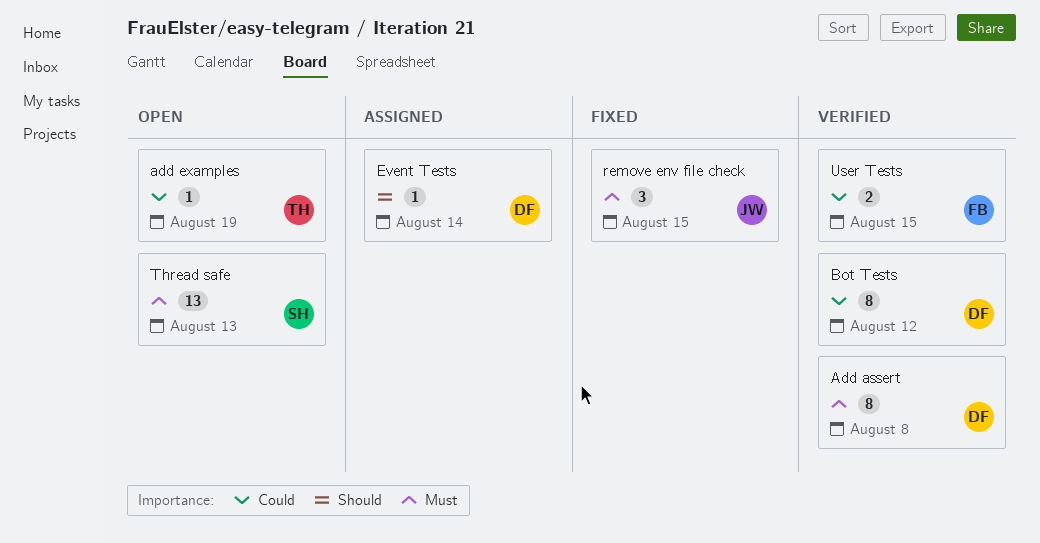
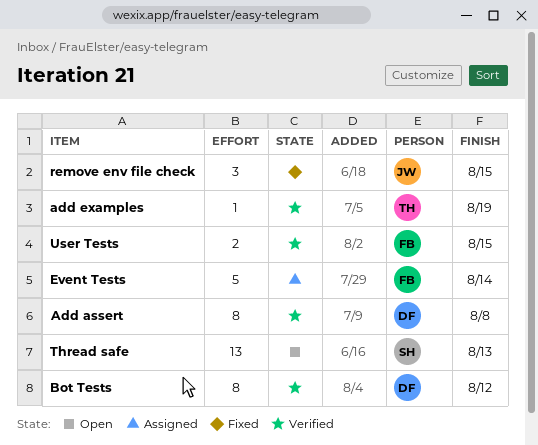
add examples, status: Open -> Verified
Event Tests, owner: DF -> FB
Event Tests, estimate: 1 -> 5

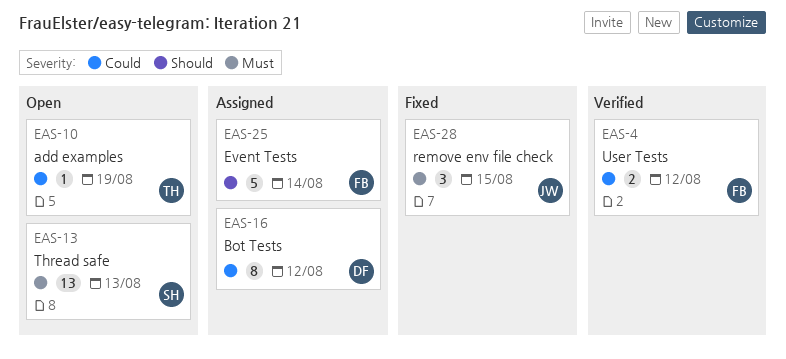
Add assert: present -> none
add examples, status: Verified -> Open
Bot Tests, status: Verified -> Assigned
User Tests, due: Aug 15 -> Aug 12

